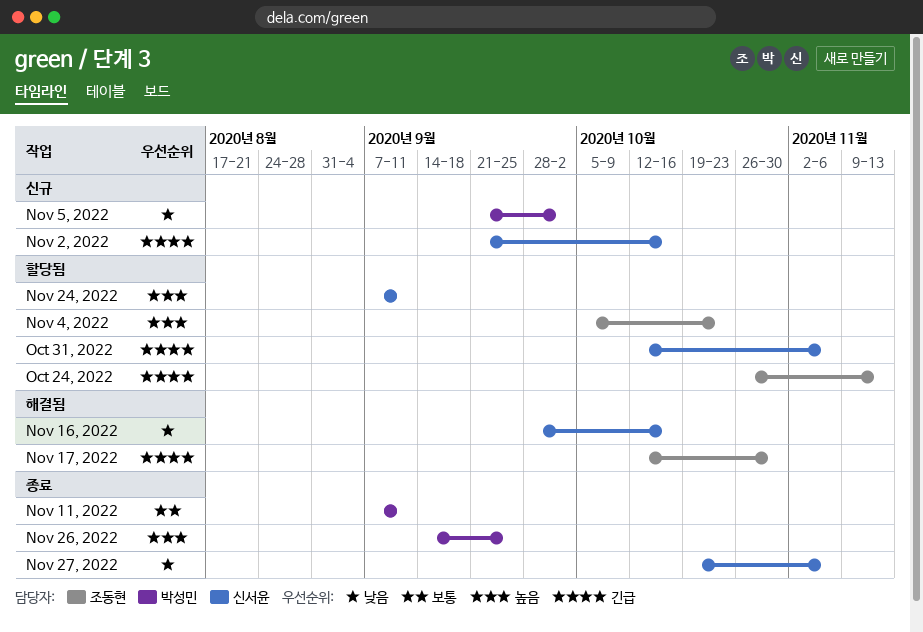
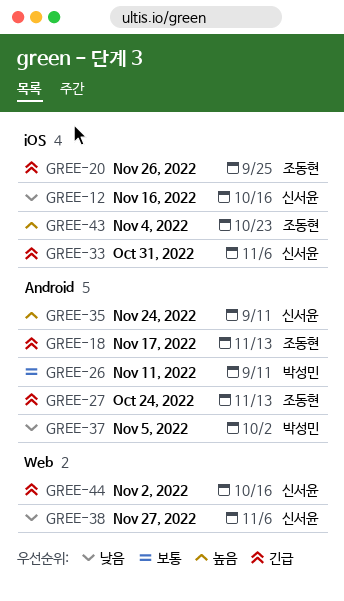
Nov 17, 2022, due: Oct 30 -> Nov 13
Nov 26, 2022, owner: 박성민 -> 조동현
Nov 26, 2022, priority: 높음 -> 긴급

